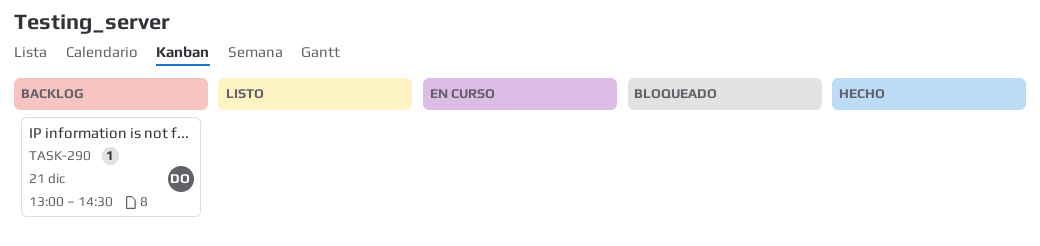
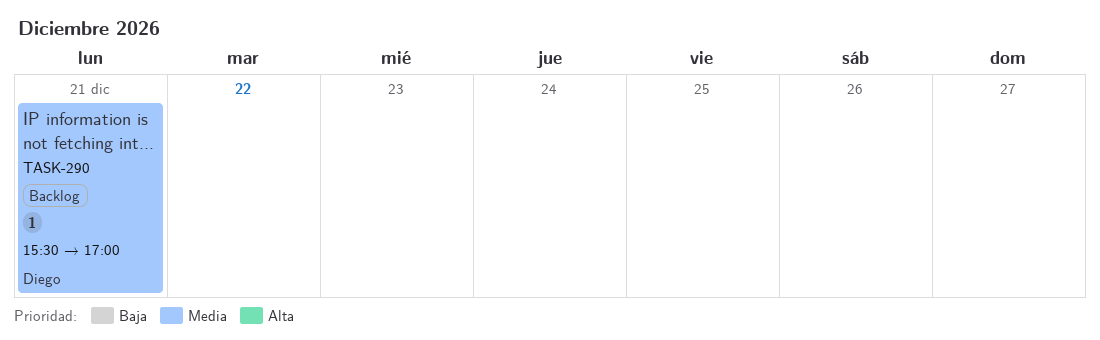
TASK-290, begins: 13:00 -> 15:30
TASK-290, ends: 14:30 -> 17:00

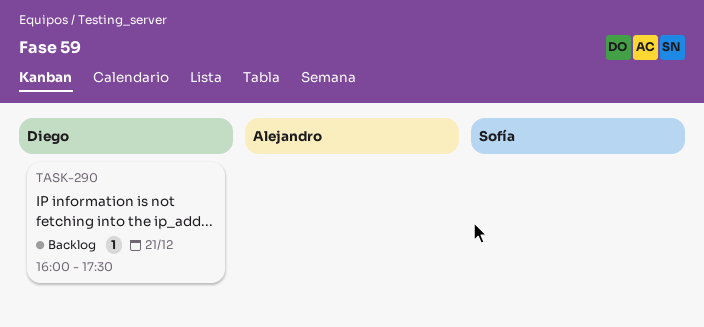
TASK-290, begins: 15:30 -> 16:00
TASK-290, ends: 17:00 -> 17:30

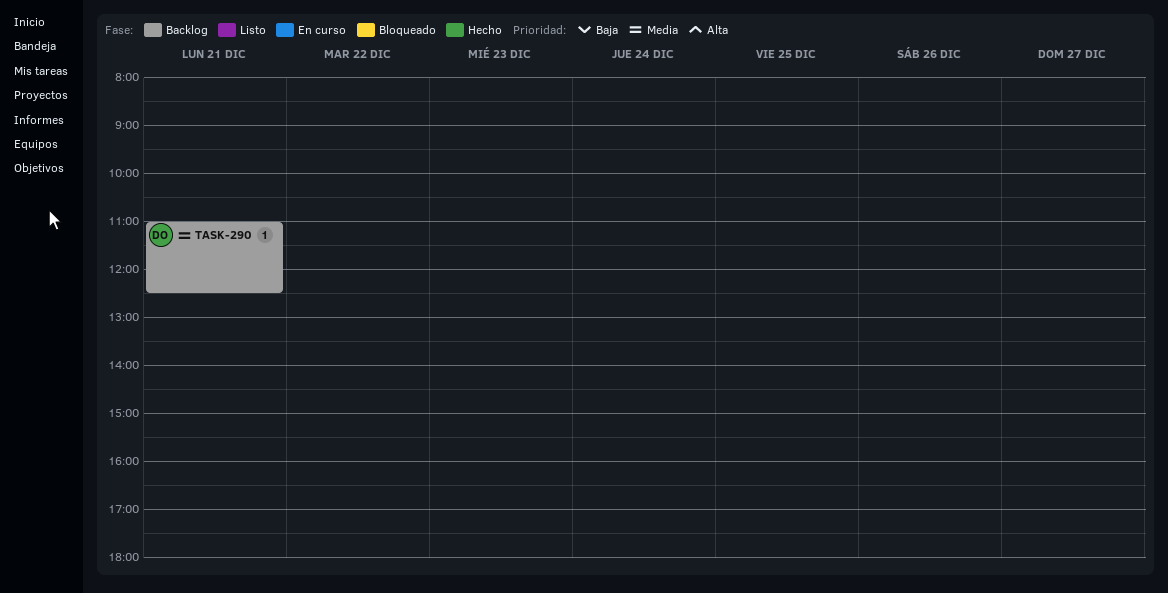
TASK-290, begins: 16:00 -> 11:00
TASK-290, ends: 17:30 -> 12:30

